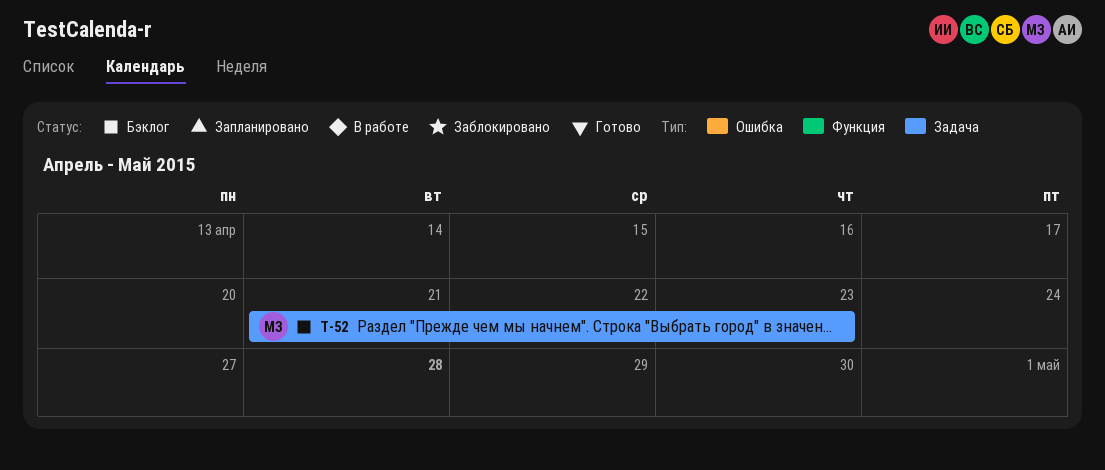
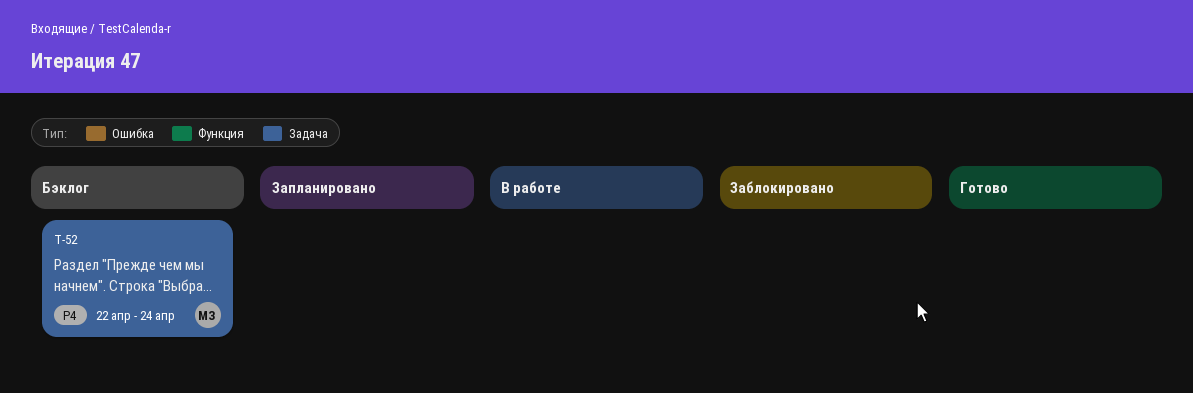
T-52, start: Apr 21 -> Apr 22
T-52, due: Apr 23 -> Apr 24

